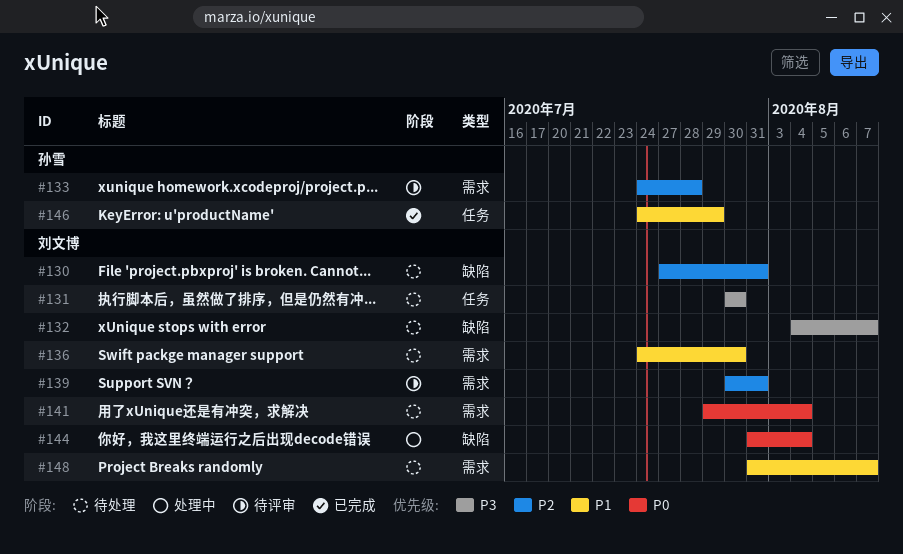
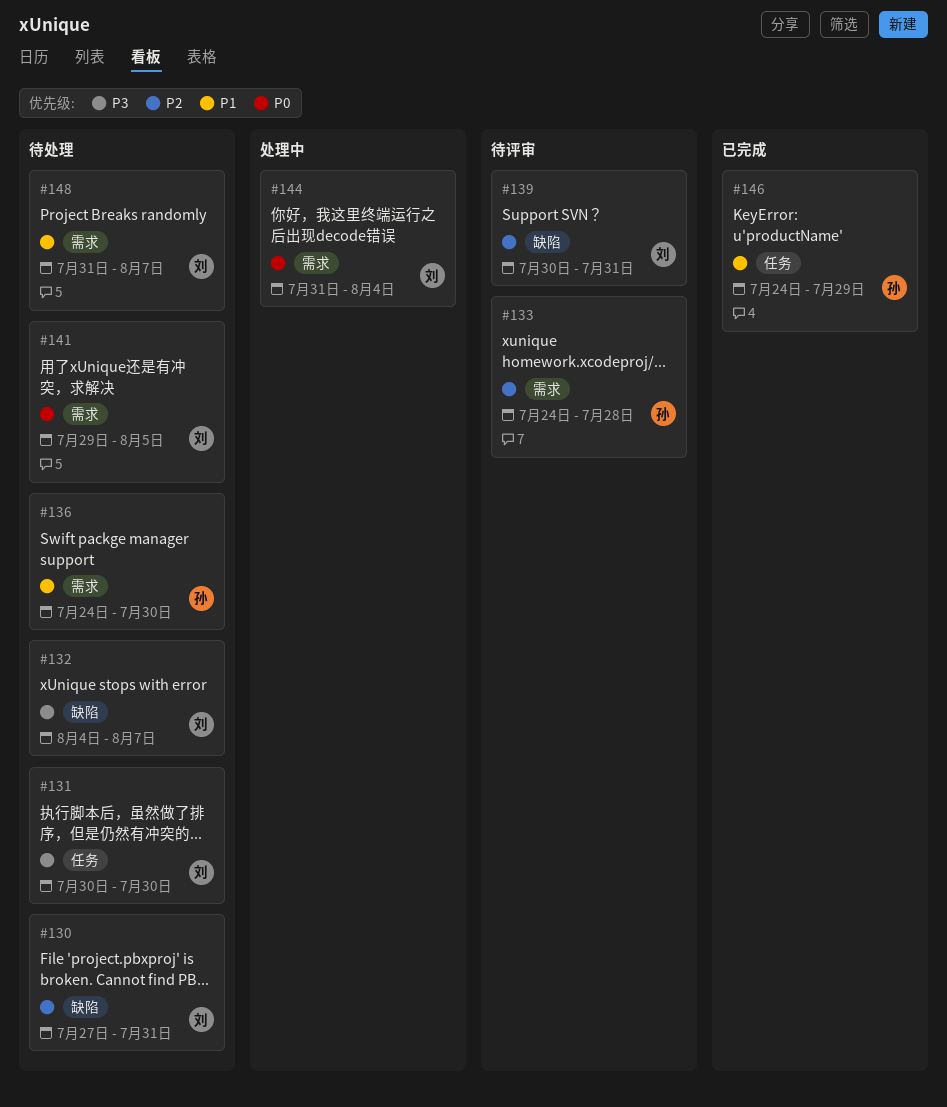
#136, owner: 刘文博 -> 孙雪
#139, label: 需求 -> 缺陷
#141, due: Aug 4 -> Aug 5
#144, label: 缺陷 -> 需求

